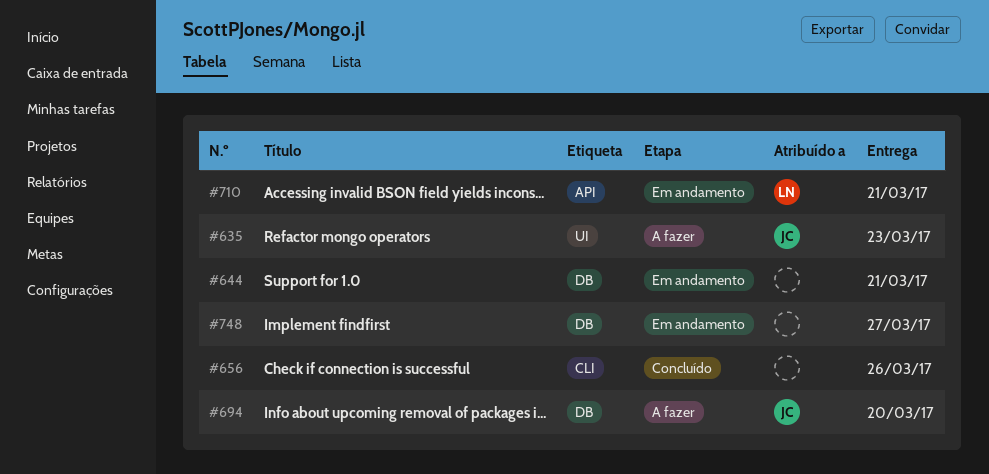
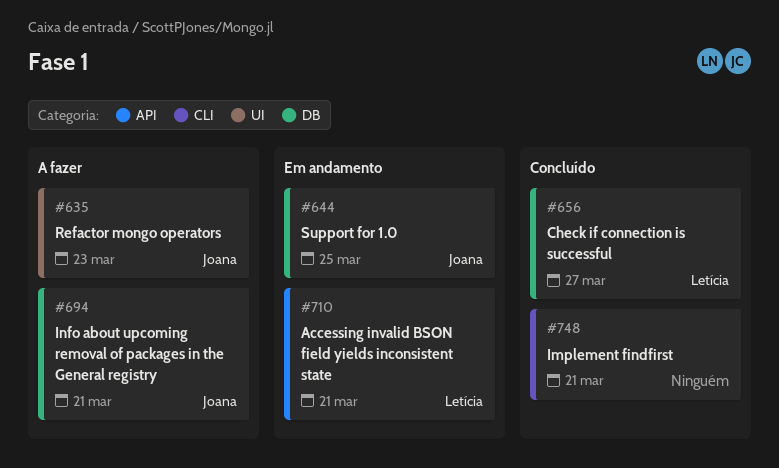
#644, owner: none -> Joana
#644, due: Mar 21 -> Mar 25
#656, owner: none -> Letícia
#656, label: CLI -> DB
#656, due: Mar 26 -> Mar 27
#694, due: Mar 20 -> Mar 21
#748, status: Em andamento -> Concluído
#748, label: DB -> CLI
#748, due: Mar 27 -> Mar 21

